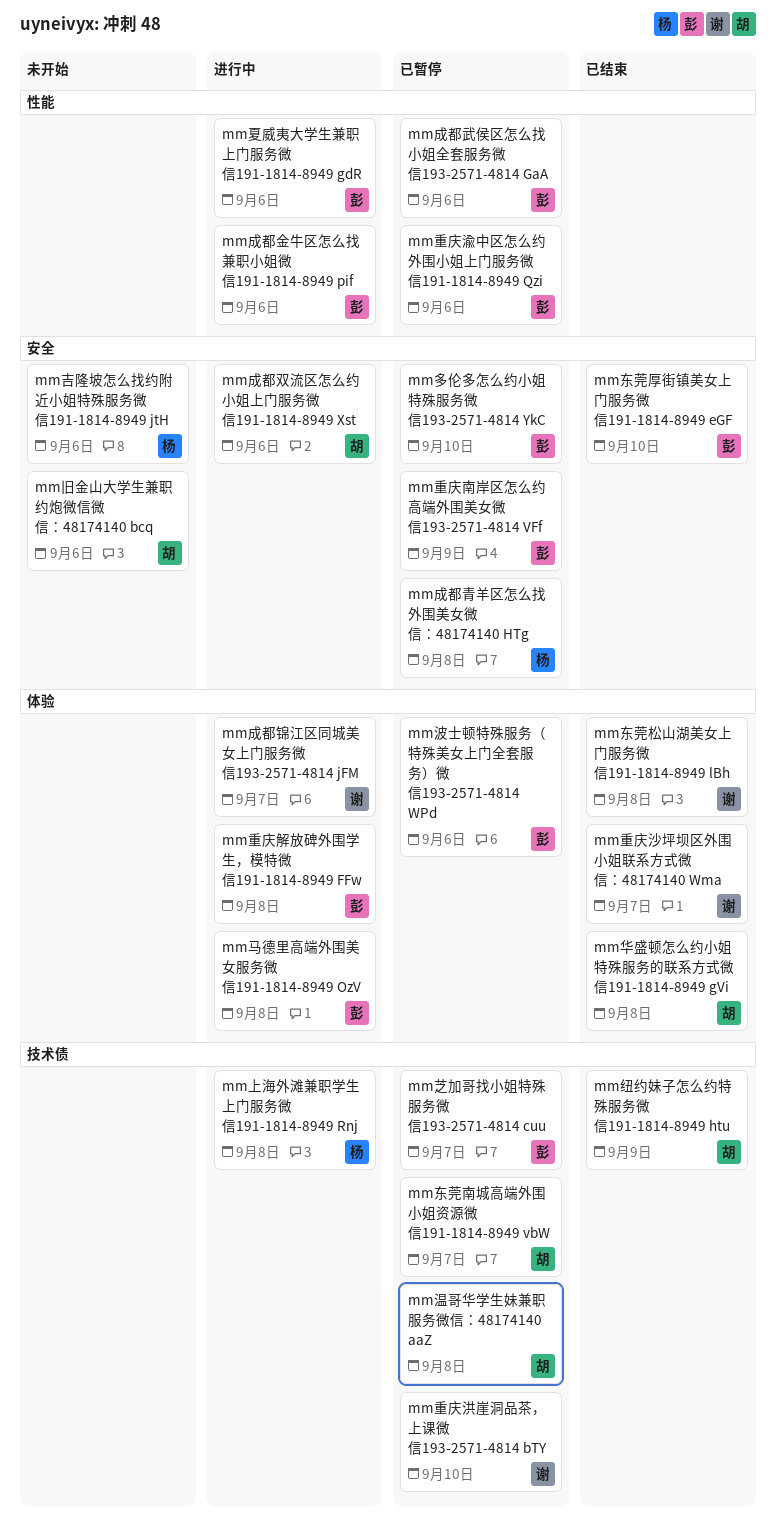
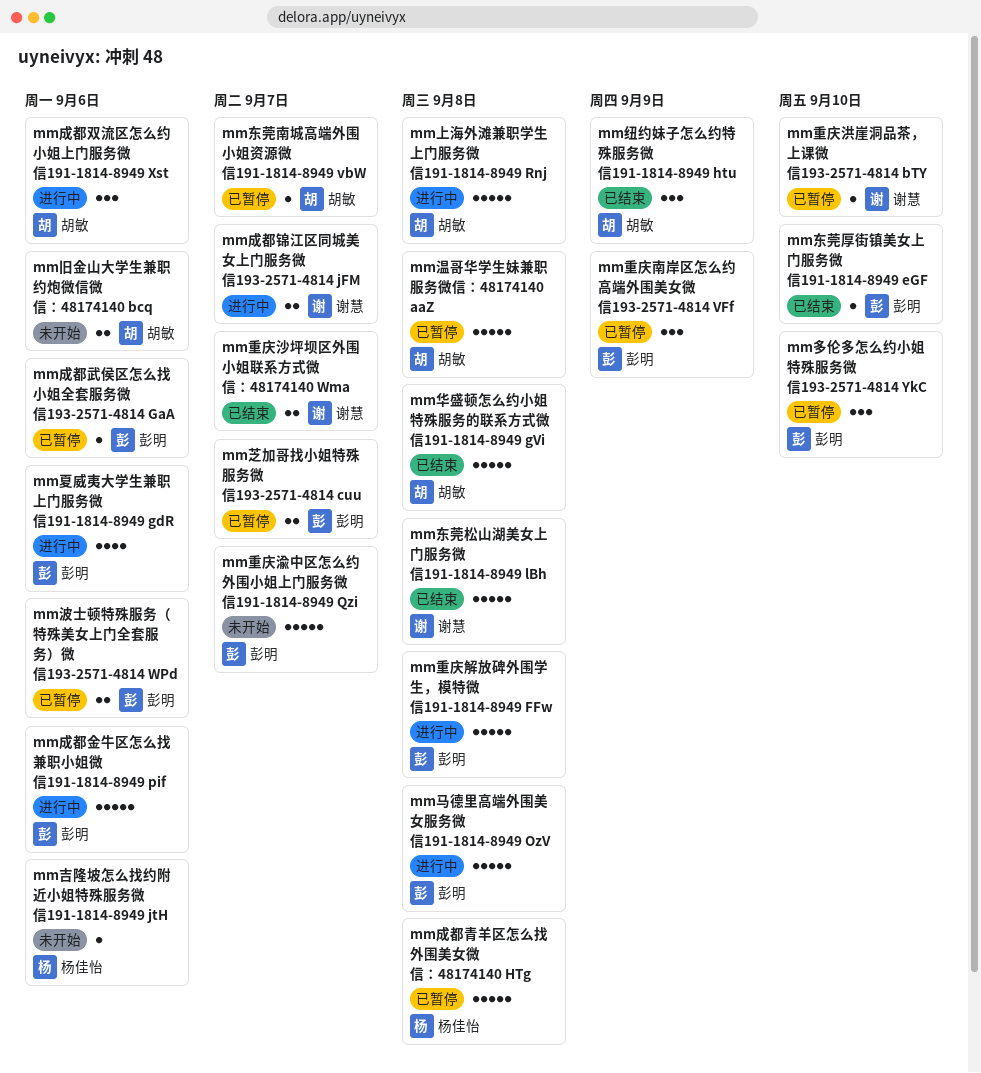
mm上海外滩兼职学生上门服务微信191-1814-8949 Rnj, owner: 杨佳怡 -> 胡敏
mm重庆渝中区怎么约外围小姐上门服务微信191-1814-8949 Qzi, status: 已暂停 -> 未开始
mm重庆渝中区怎么约外围小姐上门服务微信191-1814-8949 Qzi, due: Sep 6 -> Sep 7

